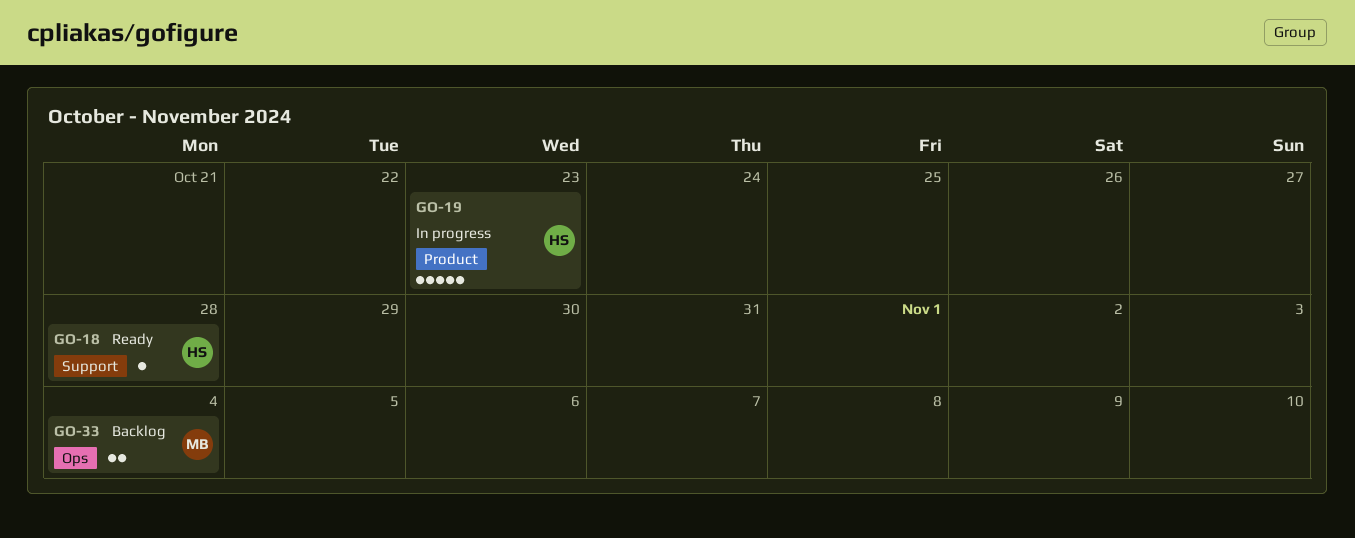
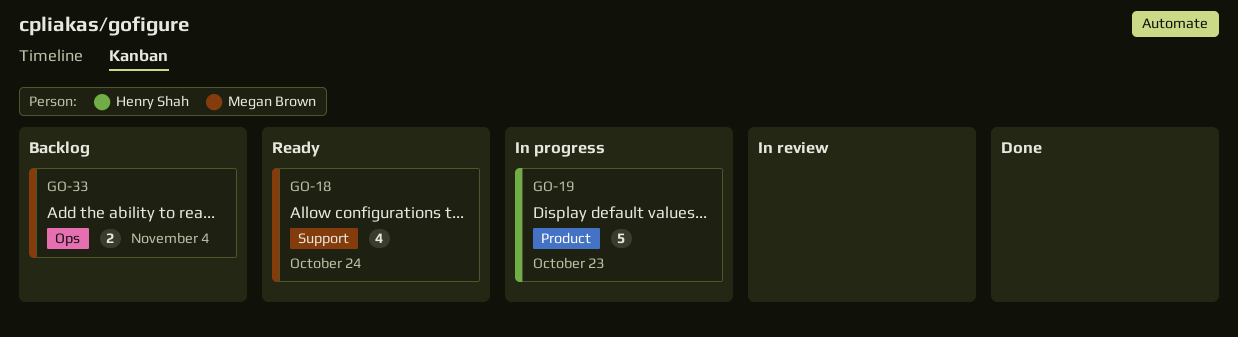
GO-18, owner: Henry Shah -> Megan Brown
GO-18, estimate: 1 -> 4
GO-18, due: Oct 28 -> Oct 24

